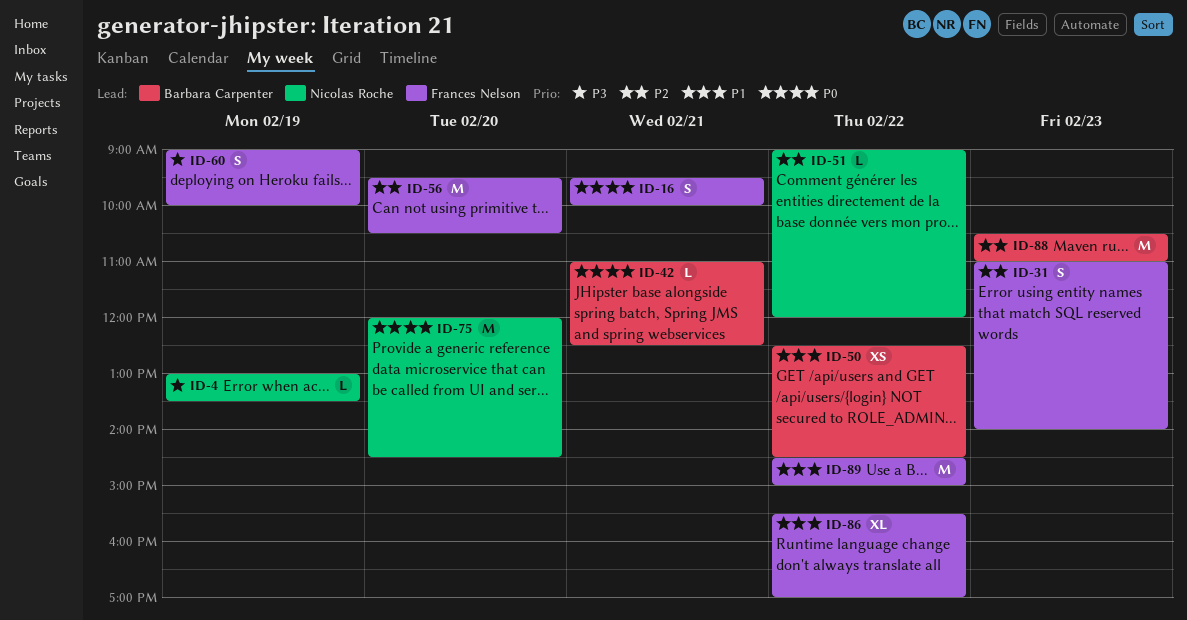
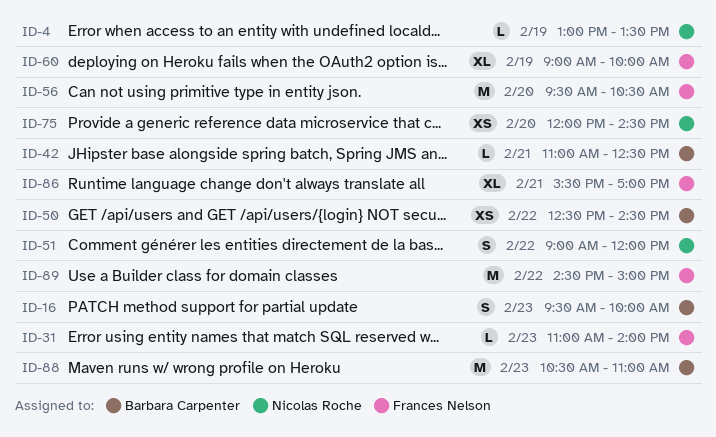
ID-16, owner: Frances Nelson -> Barbara Carpenter
ID-16, day: Feb 21 -> Feb 23
ID-31, estimate: S -> L
ID-51, estimate: L -> S
ID-60, estimate: S -> XL
ID-75, estimate: M -> XS
ID-86, day: Feb 22 -> Feb 21

